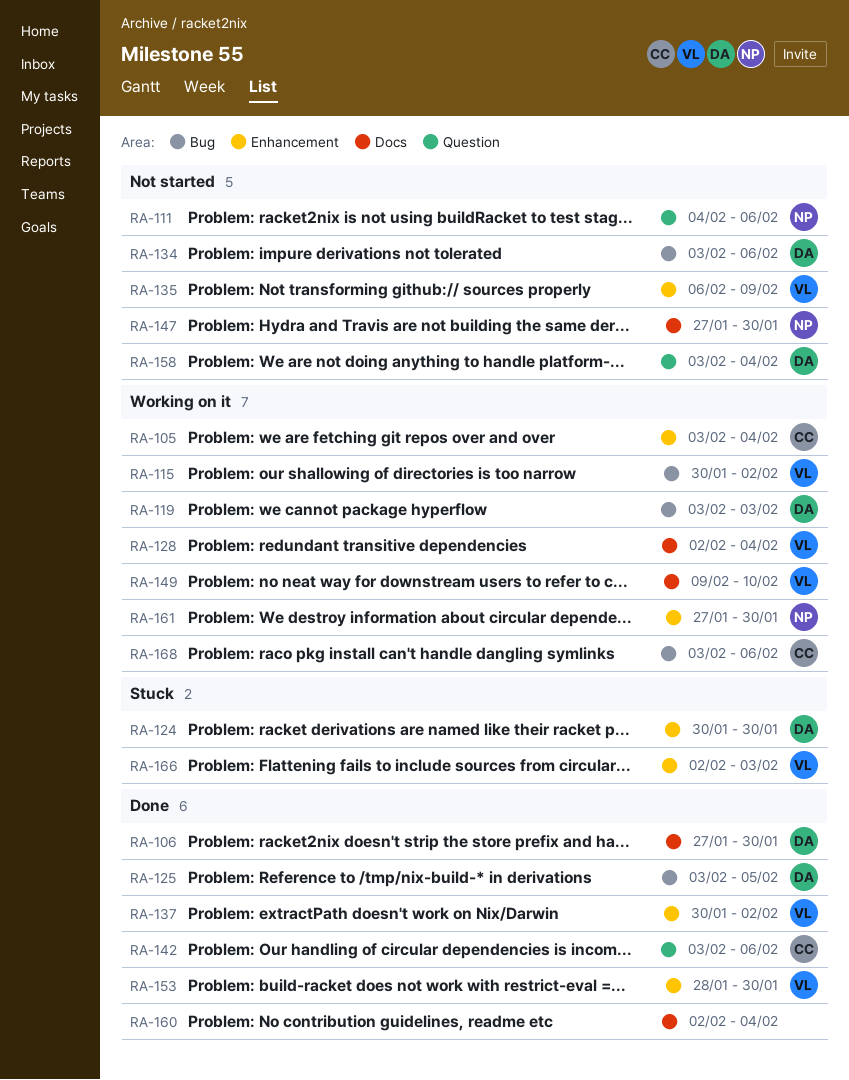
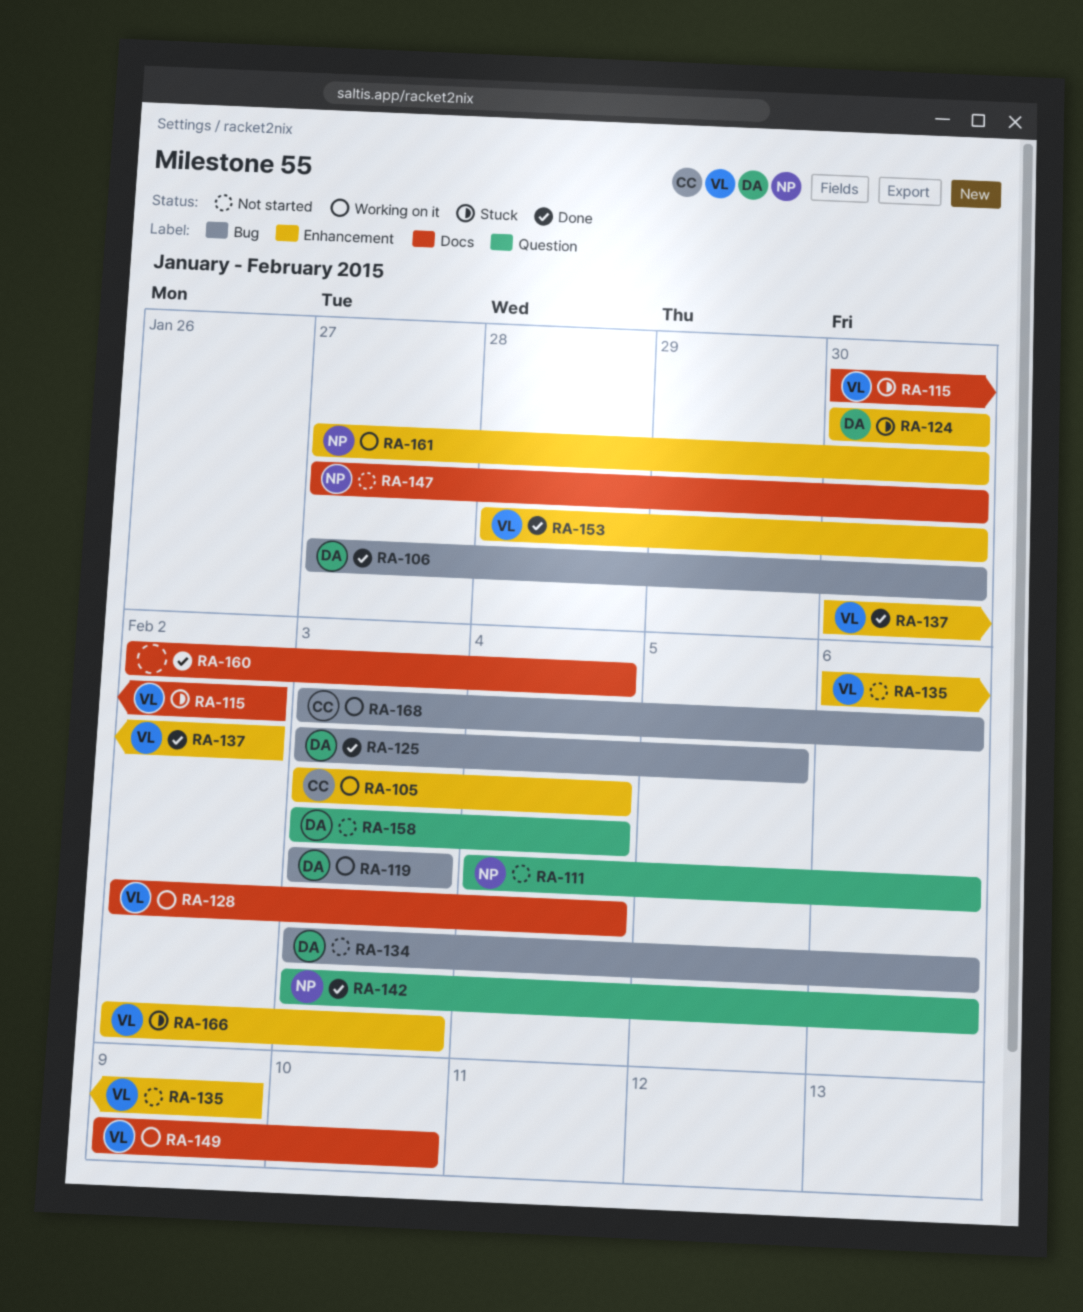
RA-106, label: Docs -> Bug
RA-115, status: Working on it -> Stuck
RA-115, label: Bug -> Docs
RA-142, owner: CC -> NP

